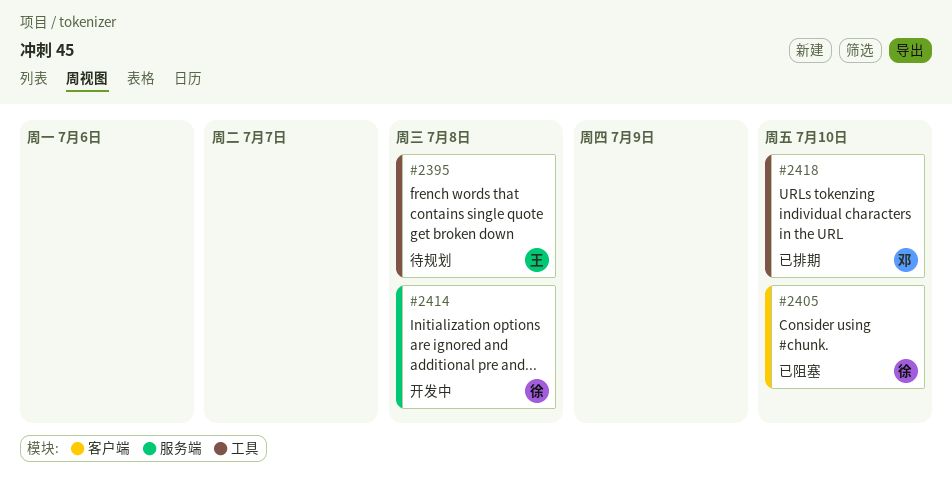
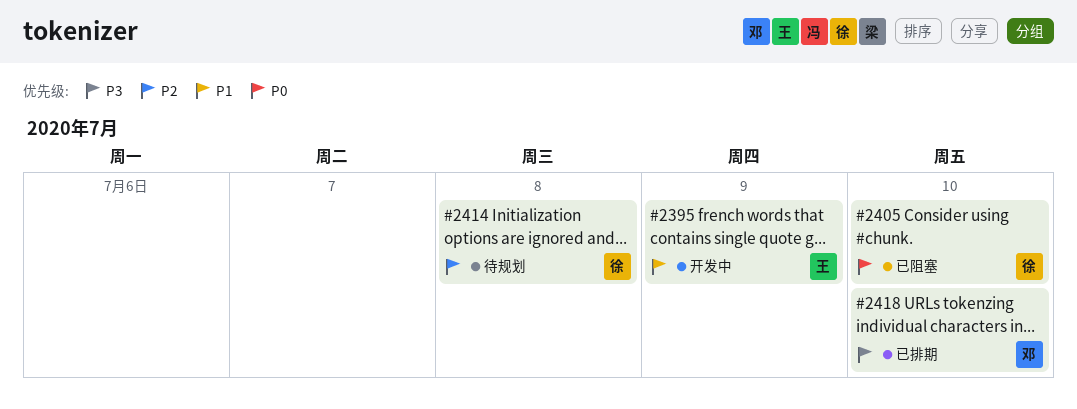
#2395, status: 待规划 -> 开发中
#2395, due: Jul 8 -> Jul 9
#2414, status: 开发中 -> 待规划

